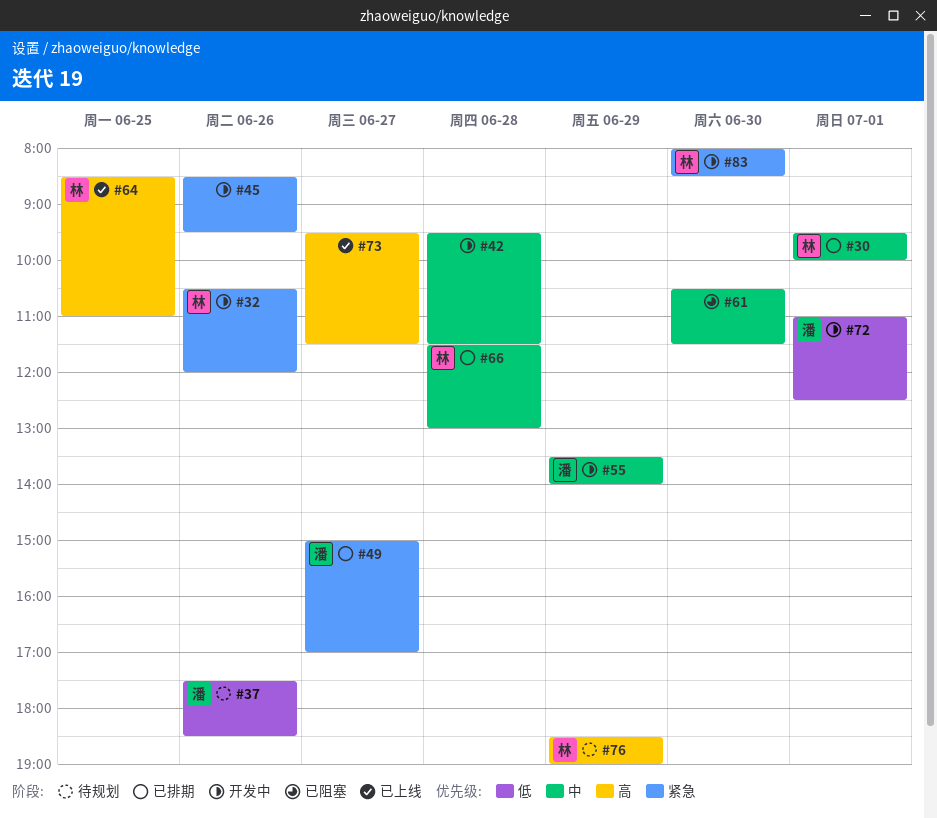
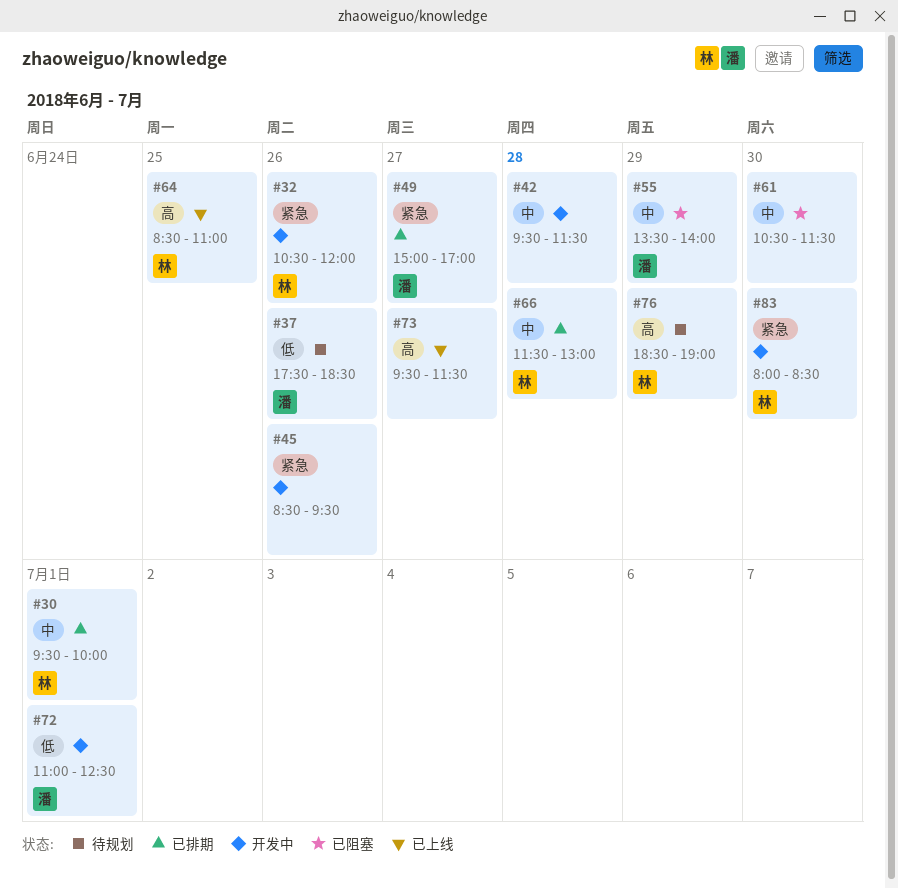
#55, status: 开发中 -> 已阻塞

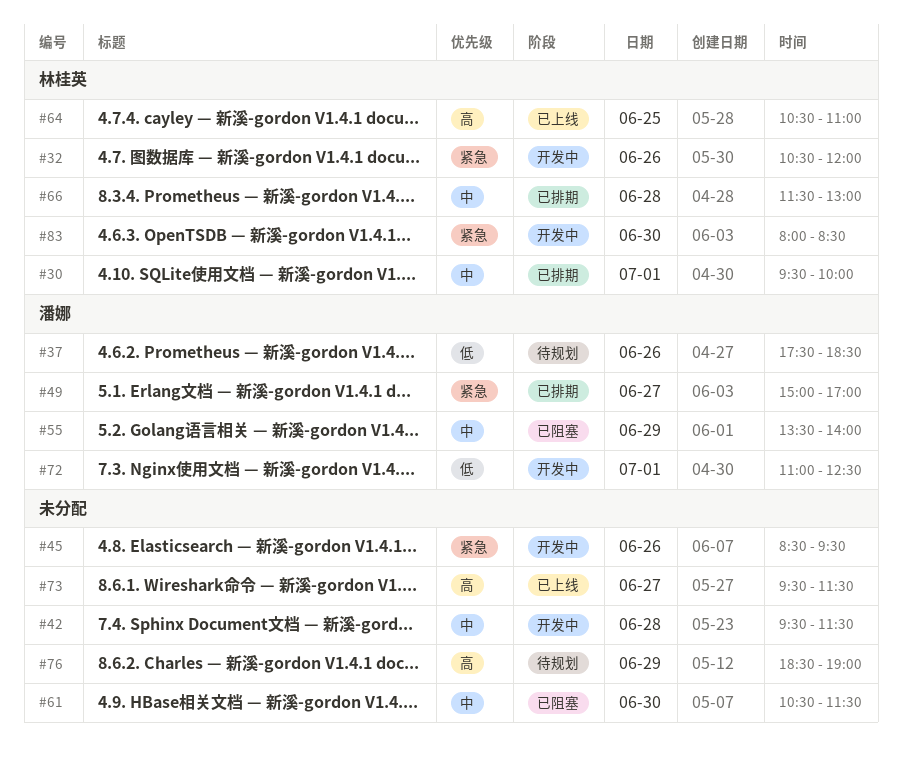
#64, begins: 08:30 -> 10:30
#76, owner: 林桂英 -> none

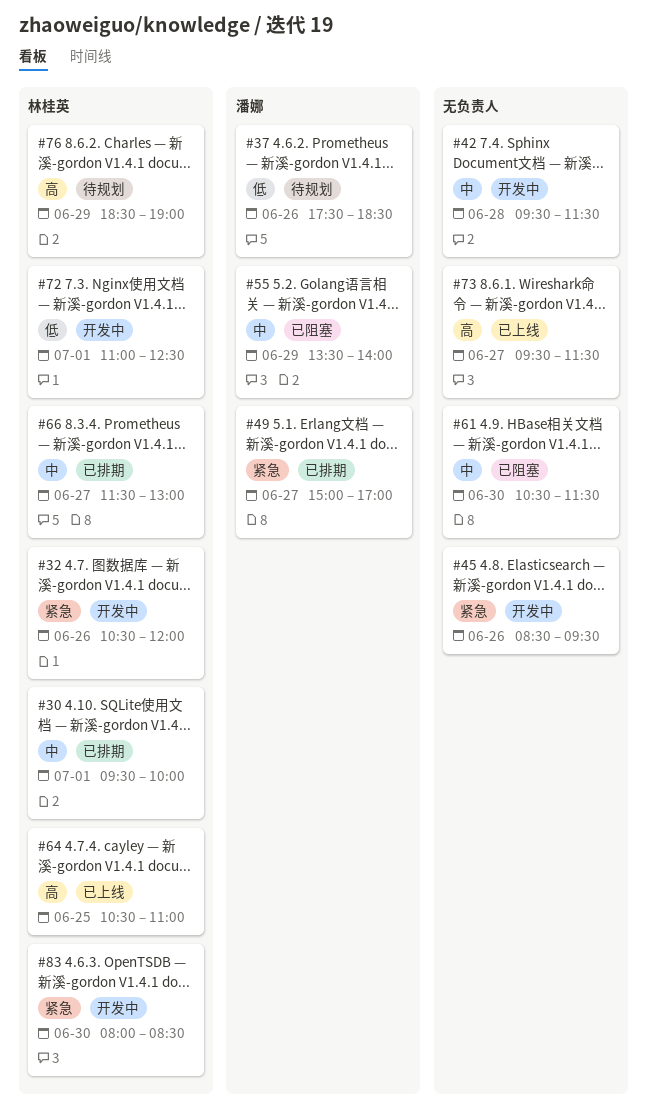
#66, day: Jun 28 -> Jun 27
#72, owner: 潘娜 -> 林桂英
#76, owner: none -> 林桂英

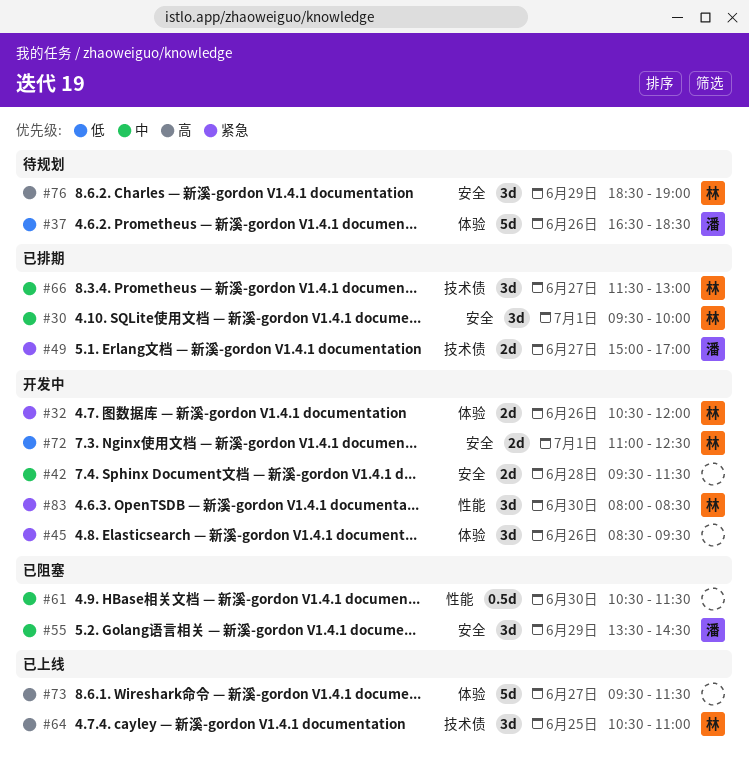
#37, begins: 17:30 -> 16:30
#55, ends: 14:00 -> 14:30

